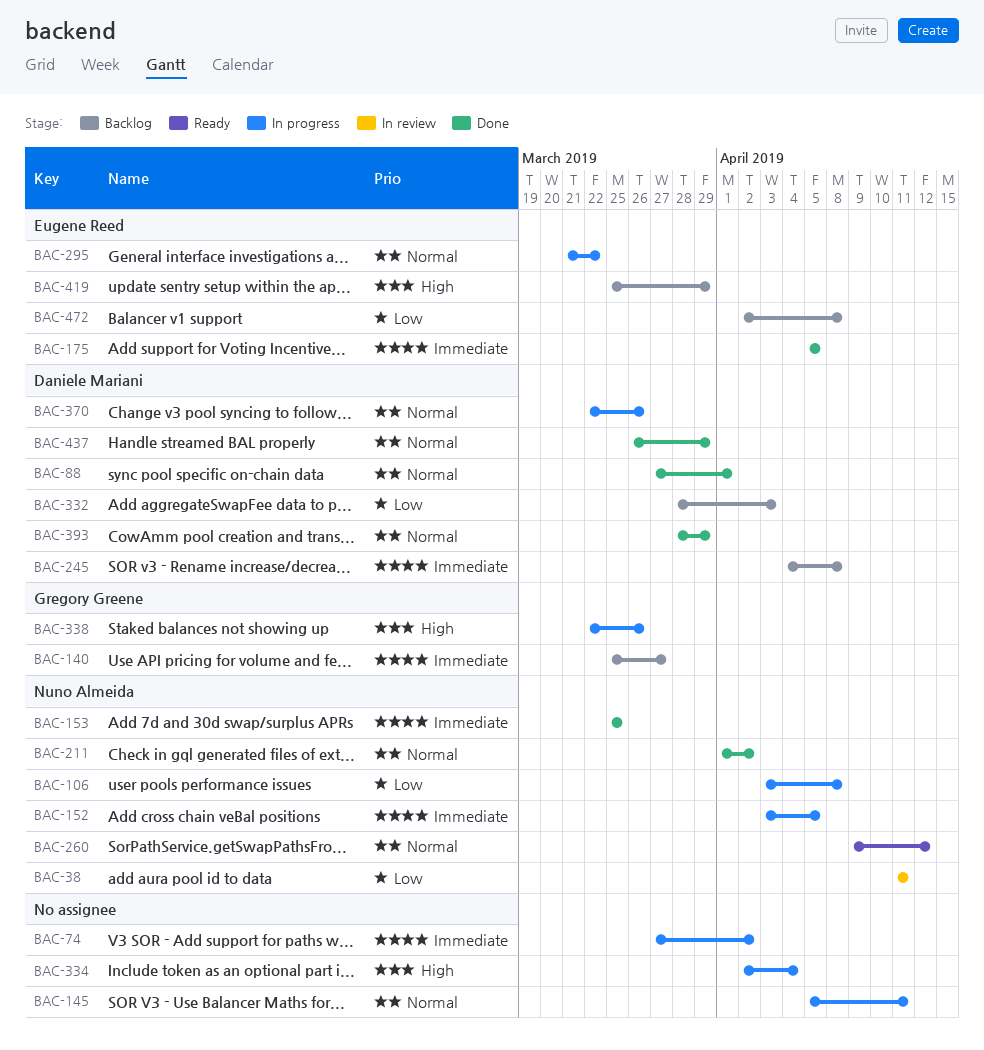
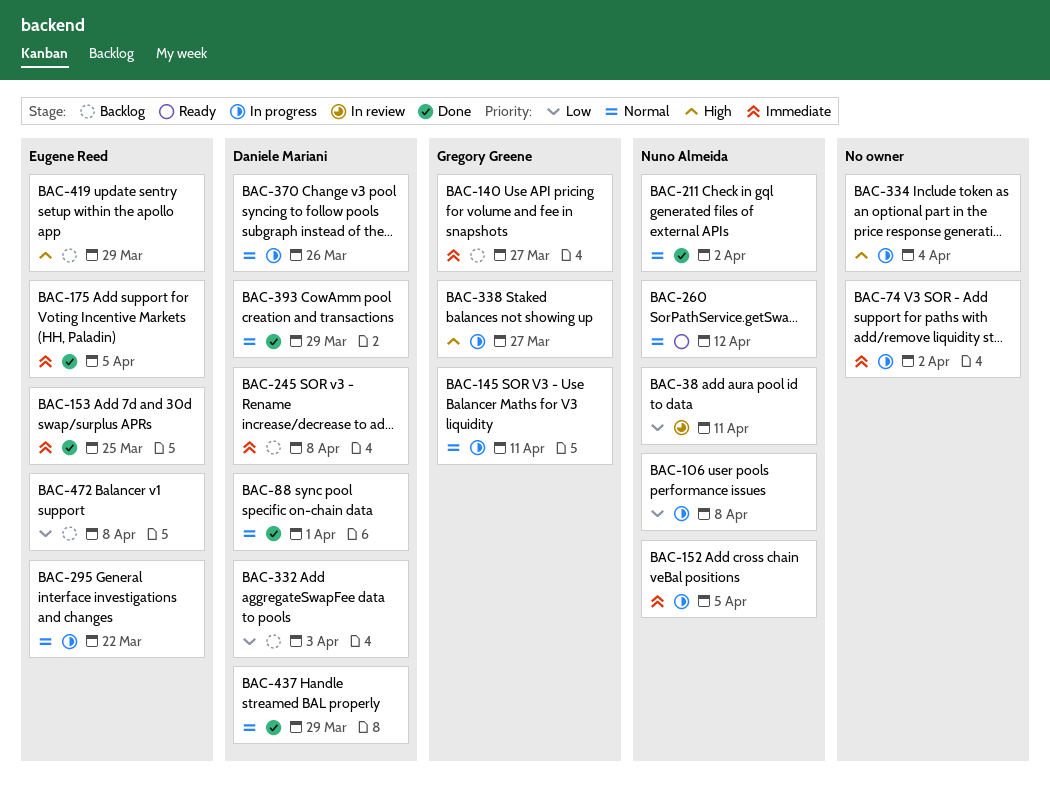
BAC-145, owner: none -> Gregory Greene
BAC-153, owner: Nuno Almeida -> Eugene Reed
BAC-338, due: Mar 26 -> Mar 27

